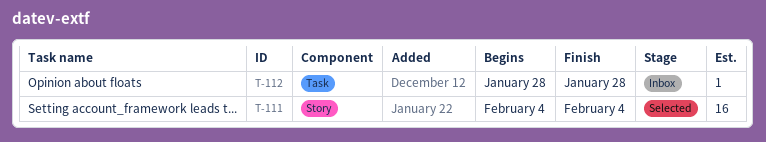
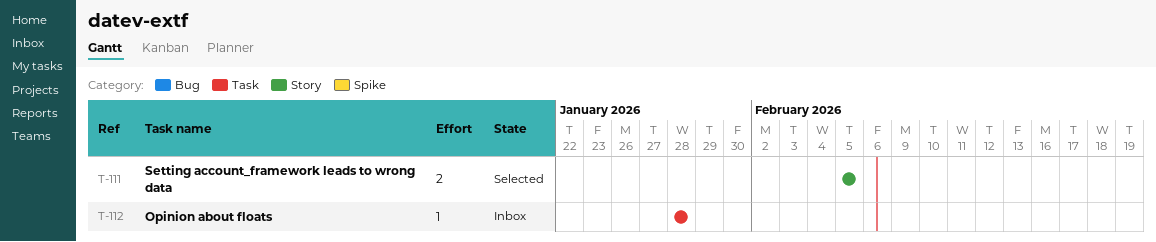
T-111, estimate: 16 -> 2
T-111, start: Feb 4 -> Feb 5
T-111, due: Feb 4 -> Feb 5

